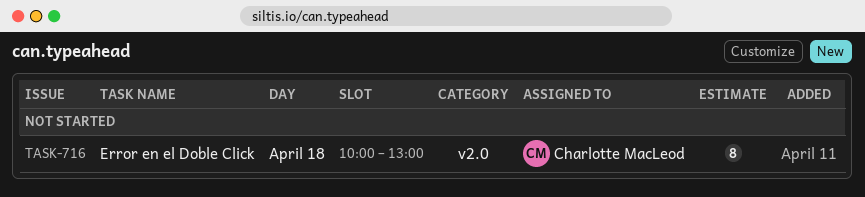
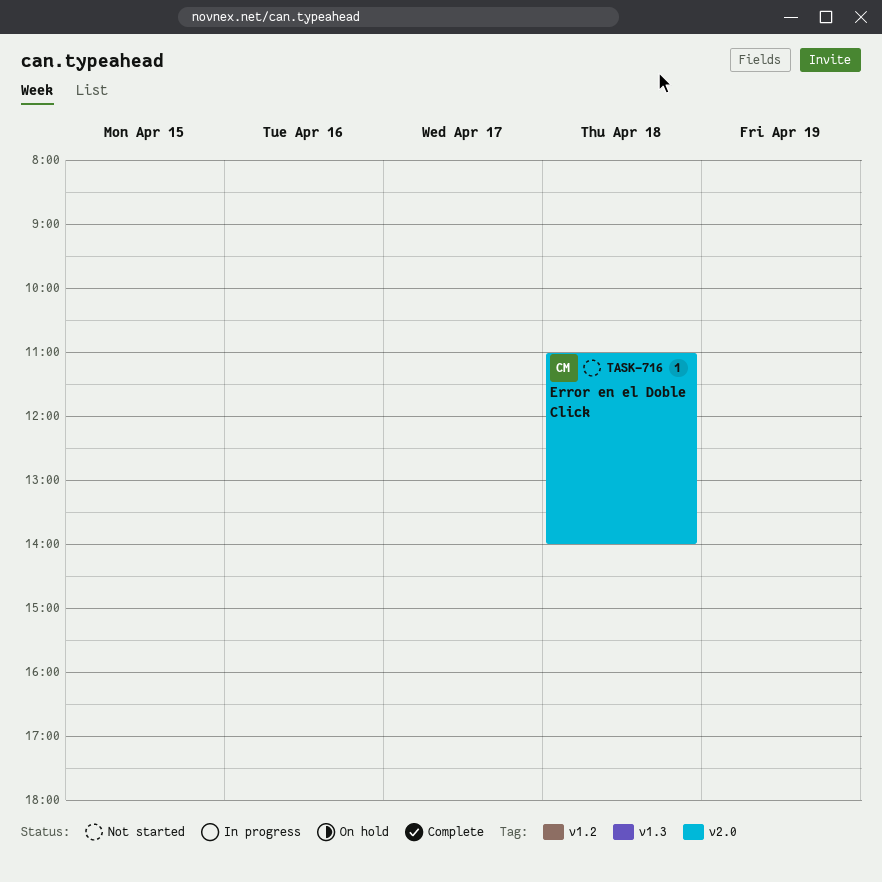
TASK-716, estimate: 8 -> 1
TASK-716, begins: 10:00 -> 11:00
TASK-716, ends: 13:00 -> 14:00

